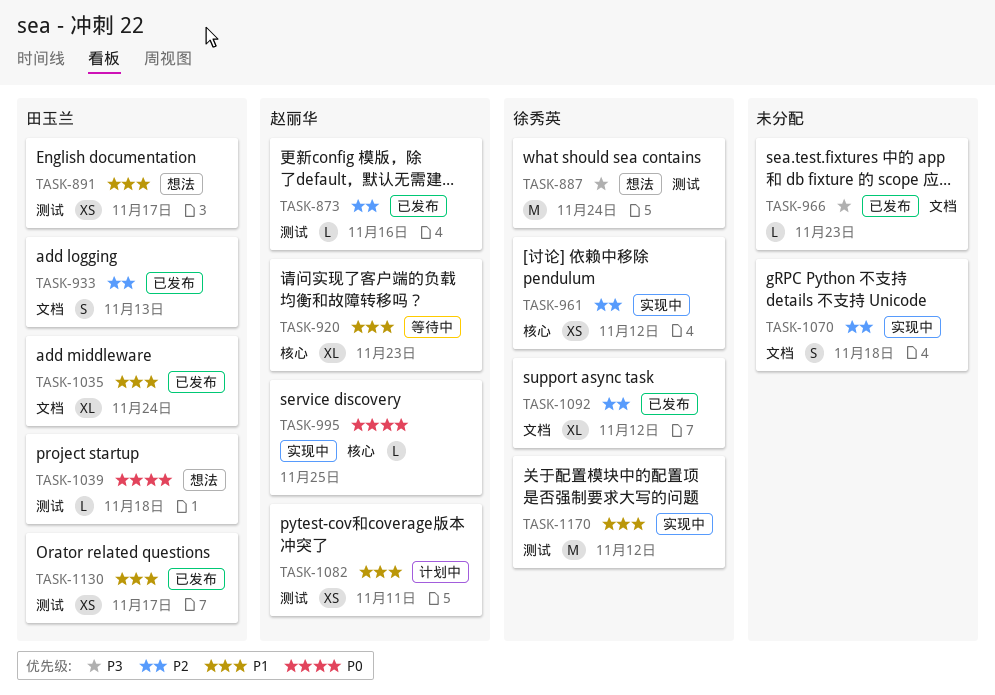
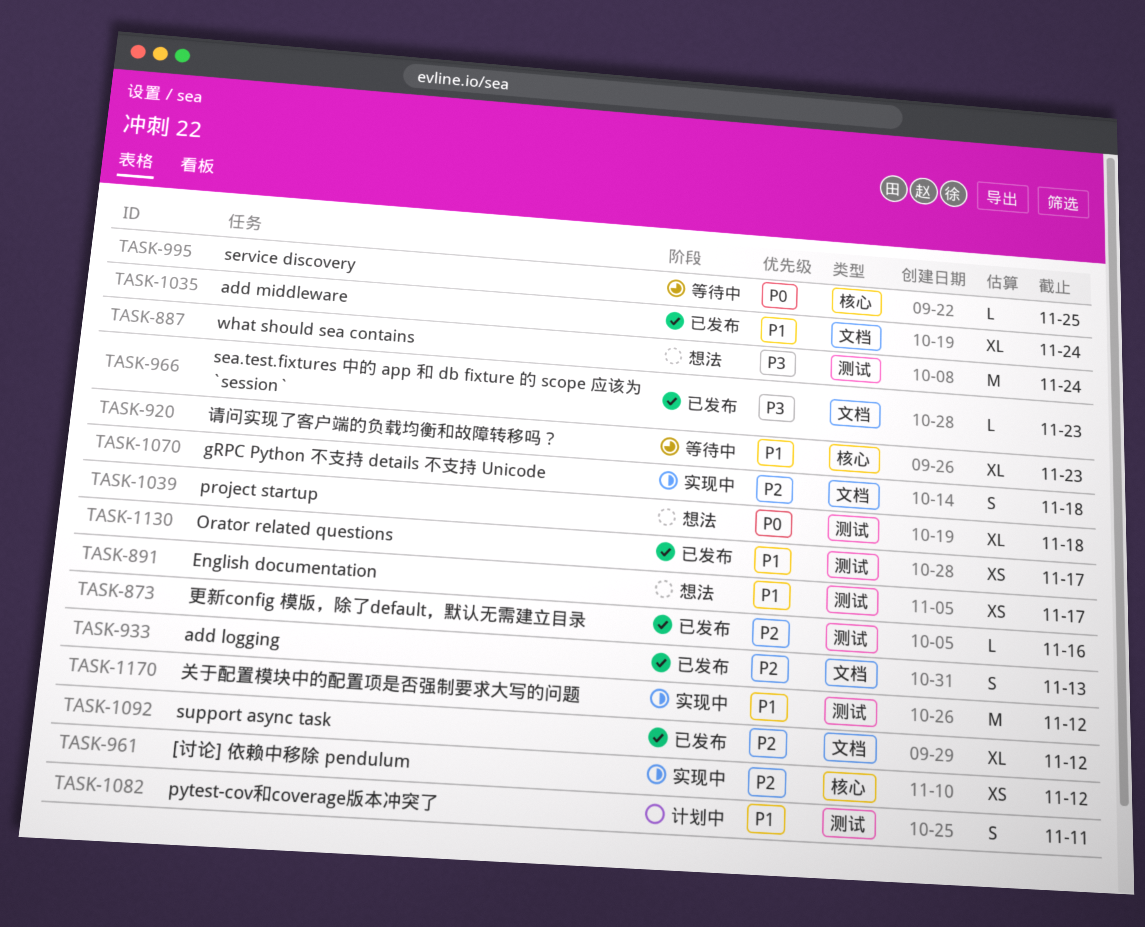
TASK-995, status: 实现中 -> 等待中
TASK-1039, estimate: L -> XL
TASK-1082, estimate: XS -> S

